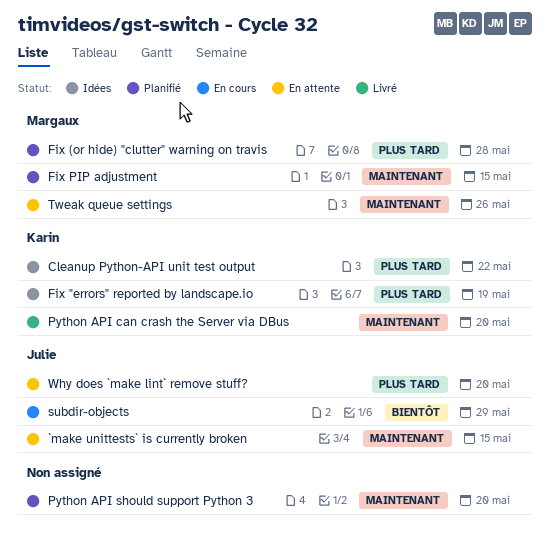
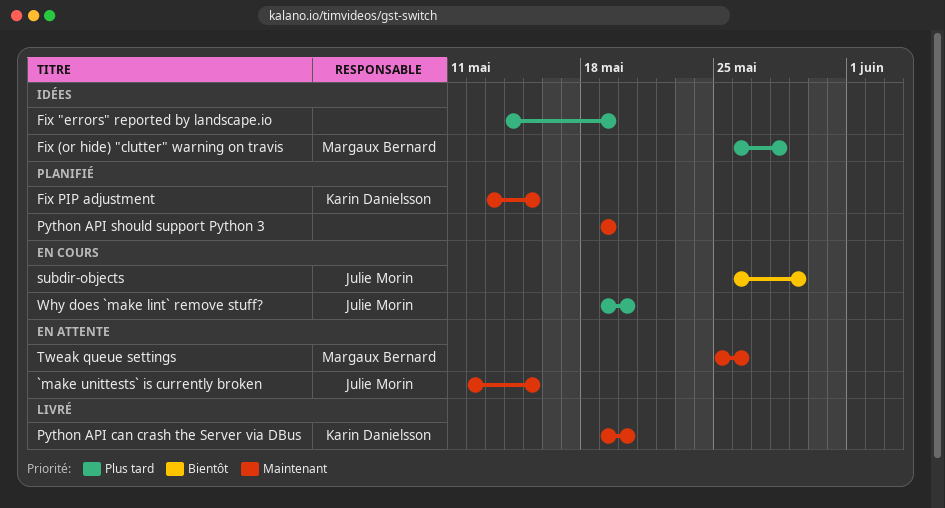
Cleanup Python-API unit test output: present -> none
Fix "errors" reported by landscape.io, owner: Karin Danielsson -> none
Fix (or hide) "clutter" warning on travis, status: Planifié -> Idées
Fix PIP adjustment, owner: Margaux Bernard -> Karin Danielsson
Python API should support Python 3, due: May 20 -> May 19
Why does `make lint` remove stuff?, status: En attente -> En cours

